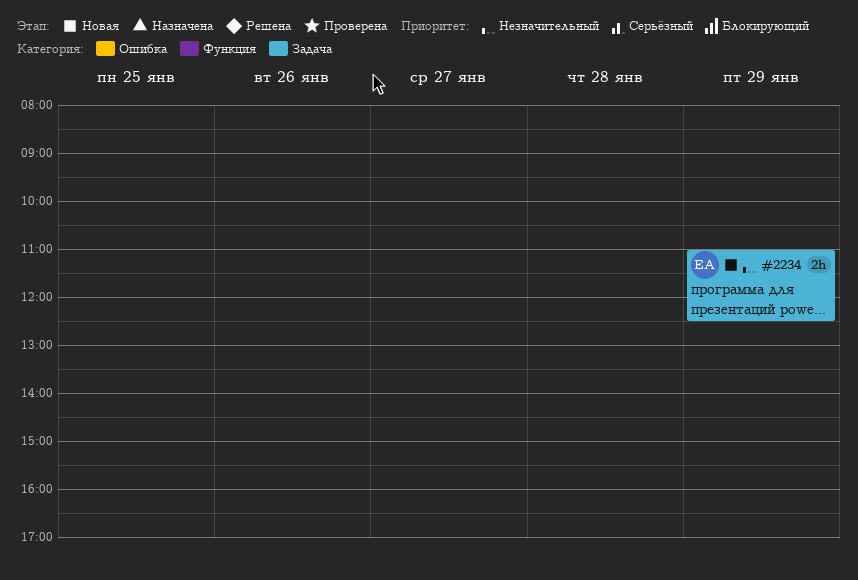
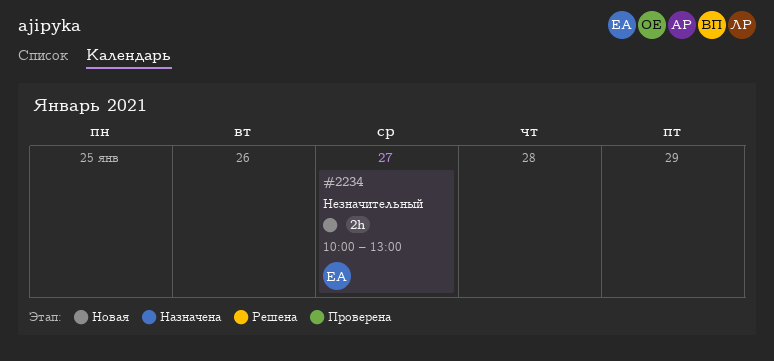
#2234, day: Jan 29 -> Jan 27
#2234, begins: 11:00 -> 10:00
#2234, ends: 12:30 -> 13:00

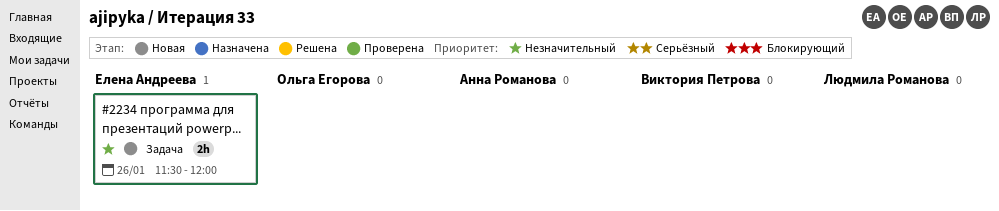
#2234, day: Jan 27 -> Jan 26
#2234, begins: 10:00 -> 11:30
#2234, ends: 13:00 -> 12:00

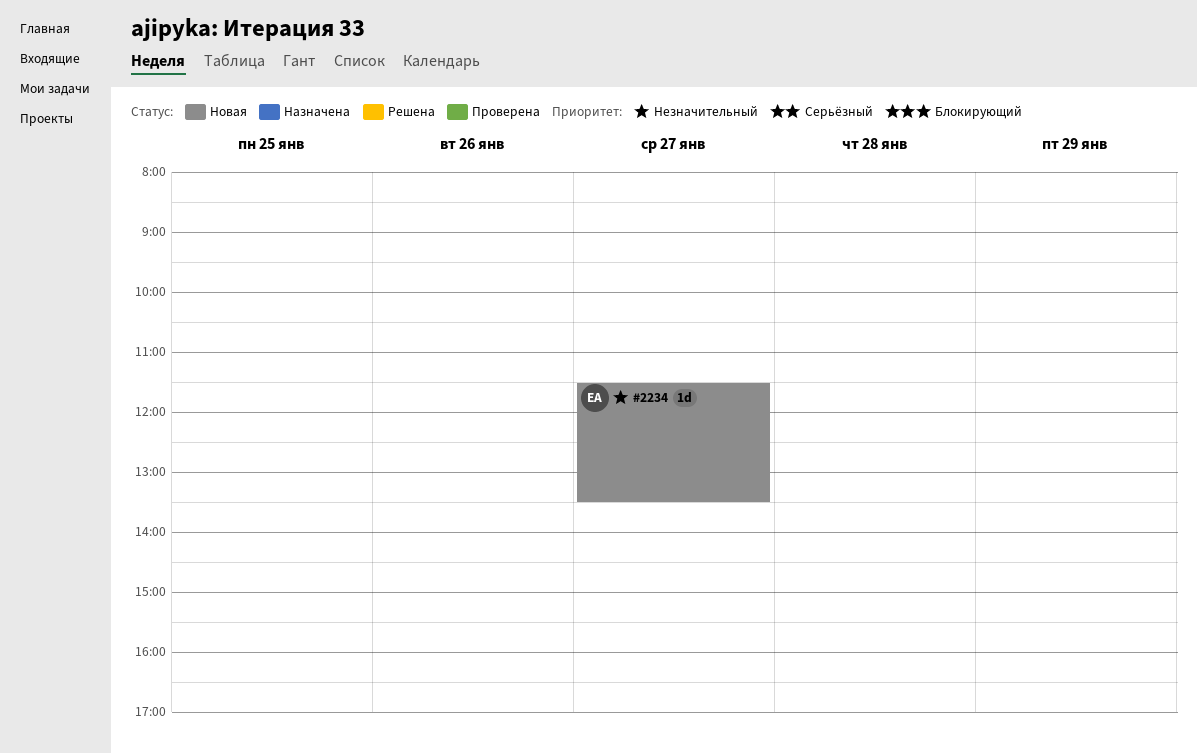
#2234, estimate: 2h -> 1d
#2234, day: Jan 26 -> Jan 27
#2234, ends: 12:00 -> 13:30

